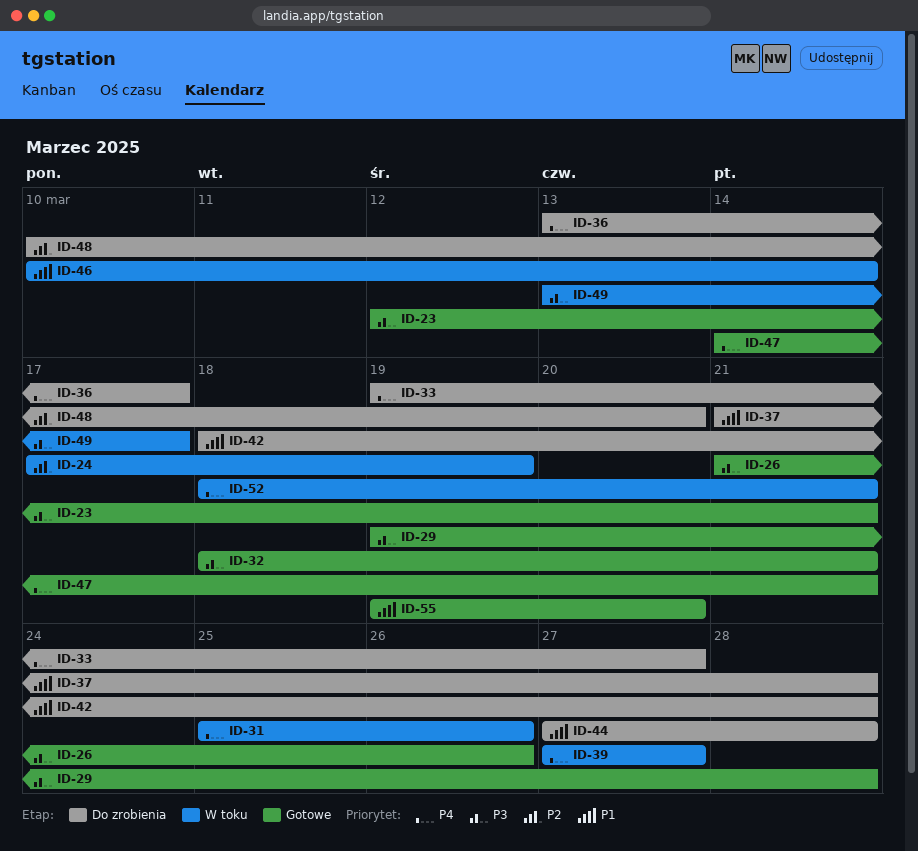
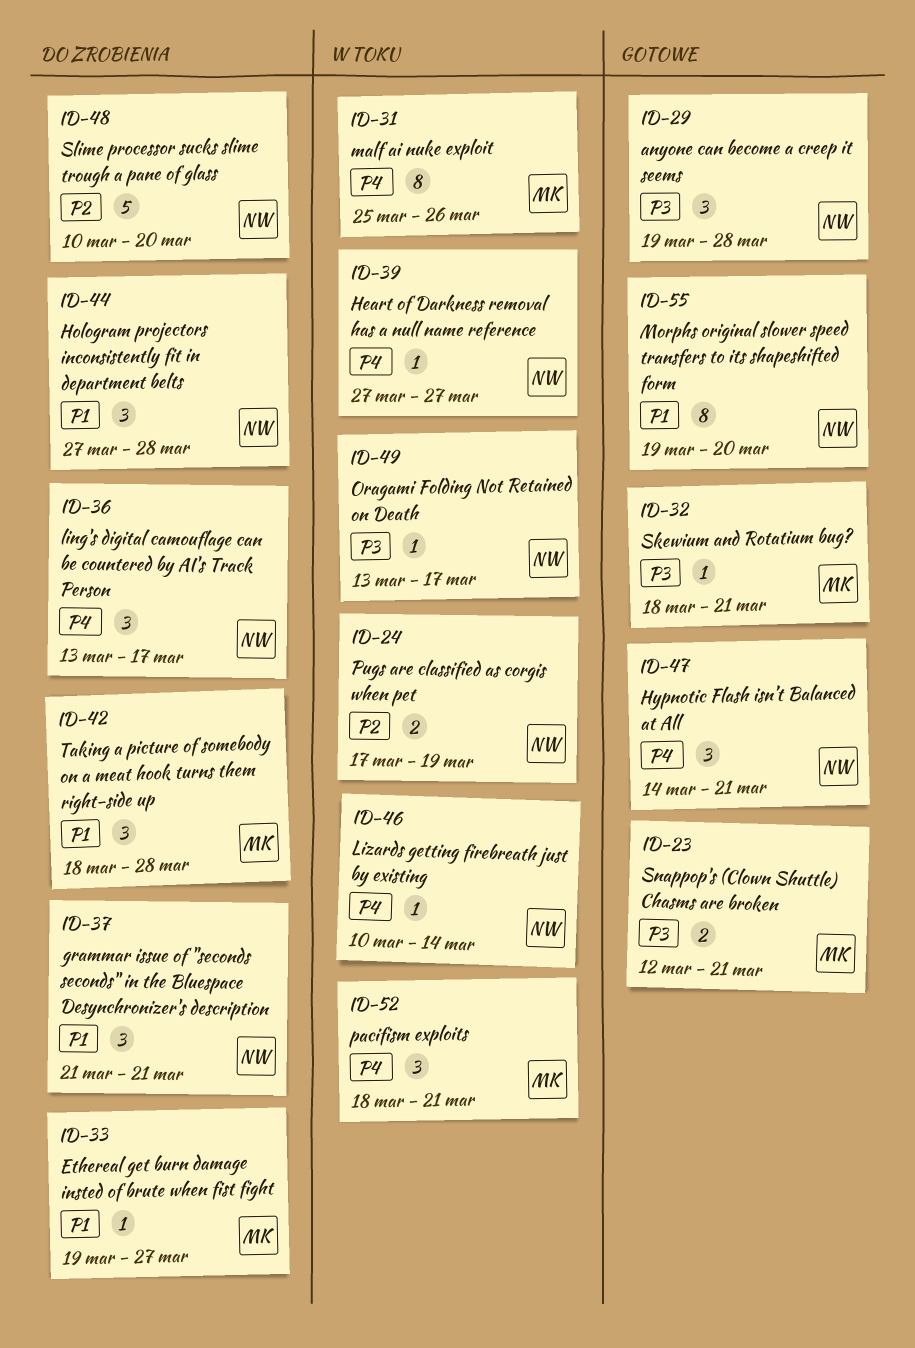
ID-26: present -> none
ID-33, priority: P4 -> P1
ID-37, due: Mar 28 -> Mar 21
ID-46, priority: P1 -> P4

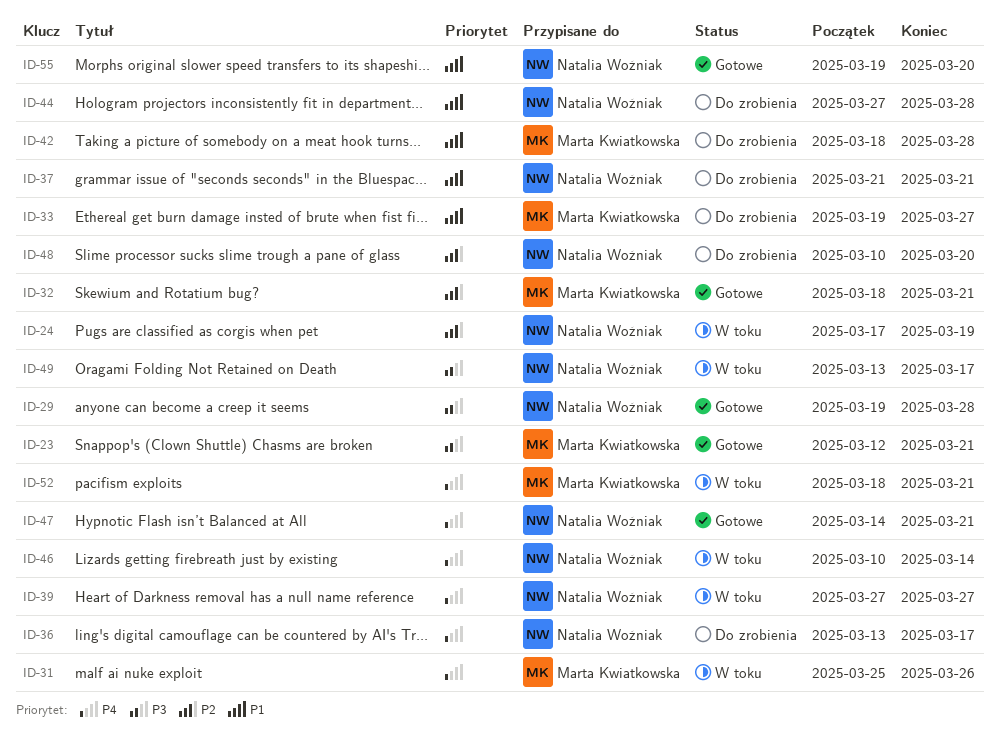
ID-32, priority: P3 -> P2

